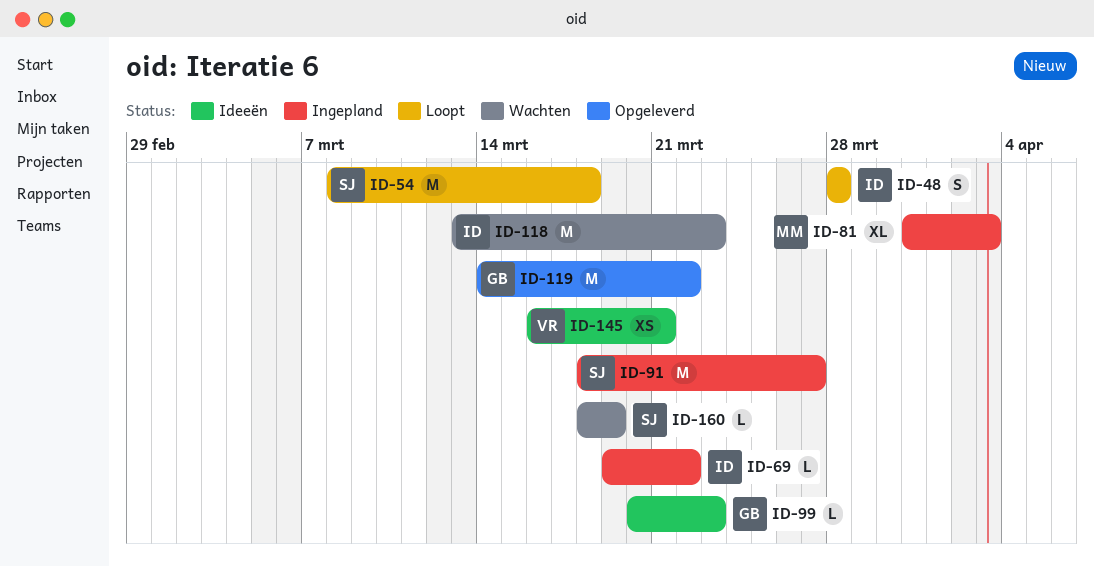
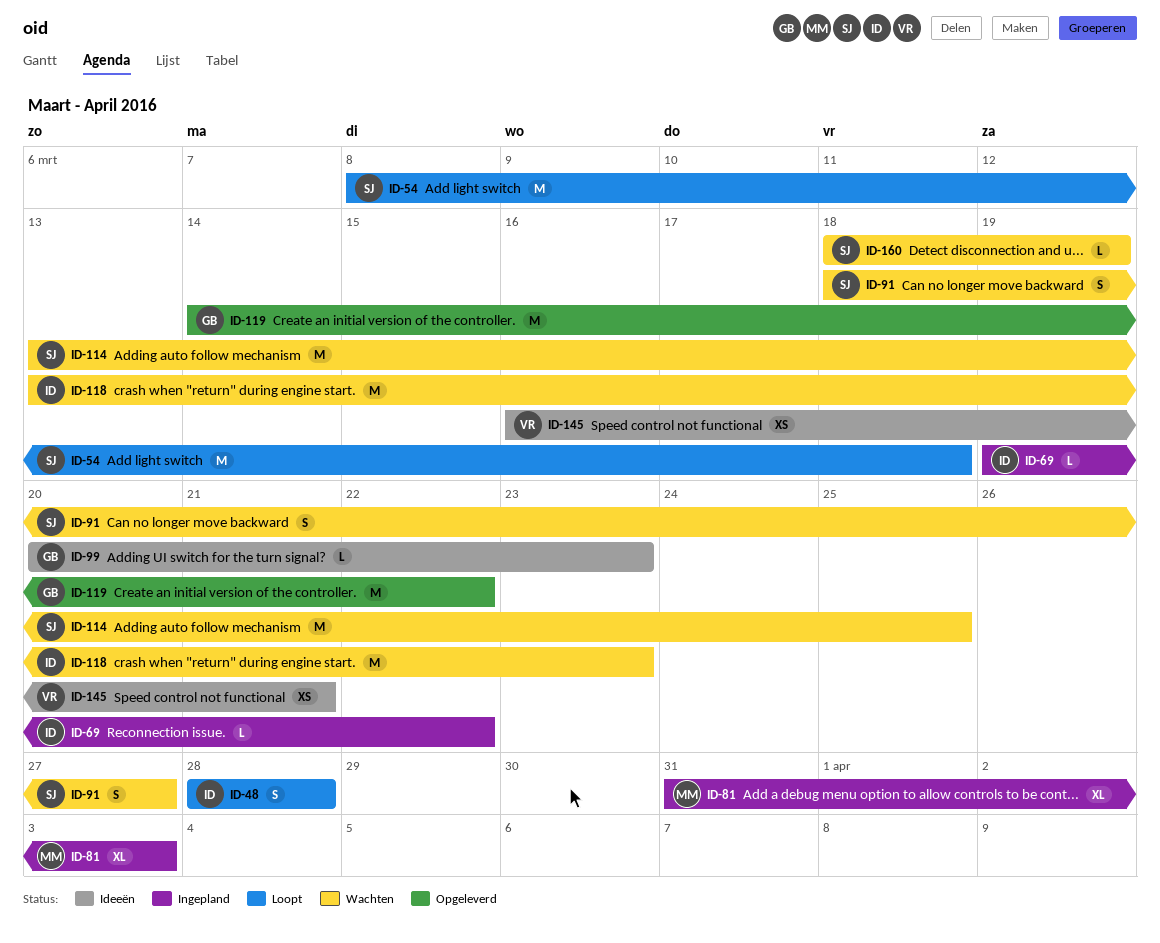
ID-91, status: Ingepland -> Wachten
ID-91, estimate: M -> S
ID-114: none -> present

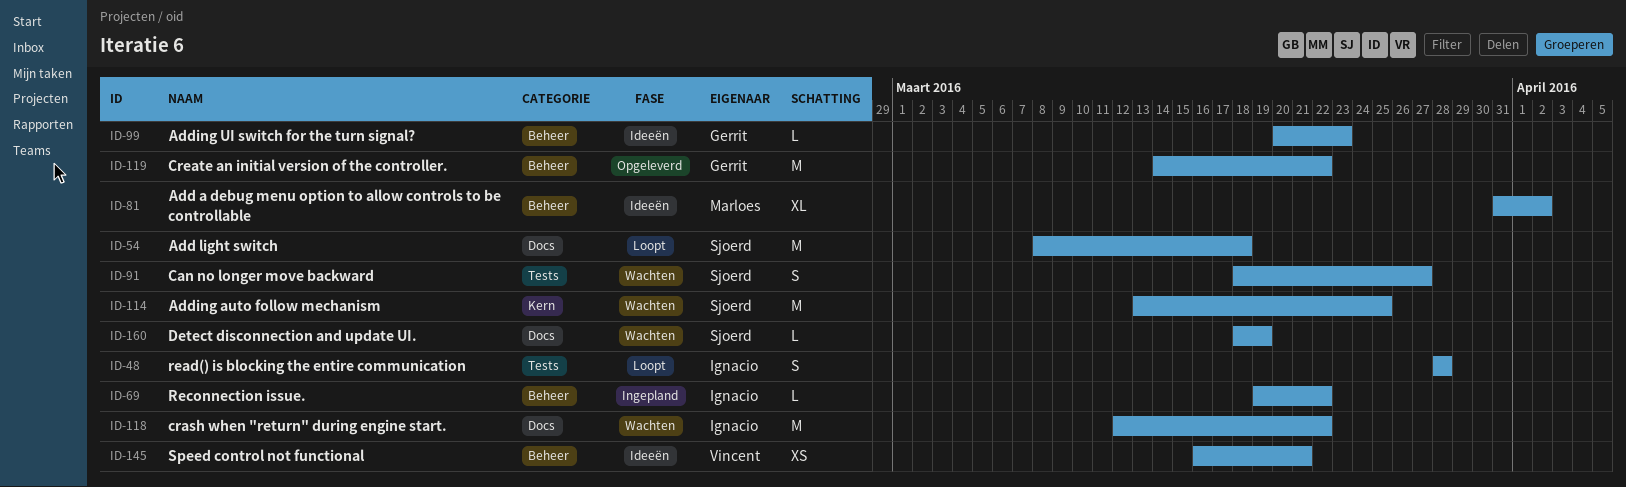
ID-81, status: Ingepland -> Ideeën
ID-81, due: Apr 3 -> Apr 2
ID-118, start: Mar 13 -> Mar 12
ID-118, due: Mar 23 -> Mar 22

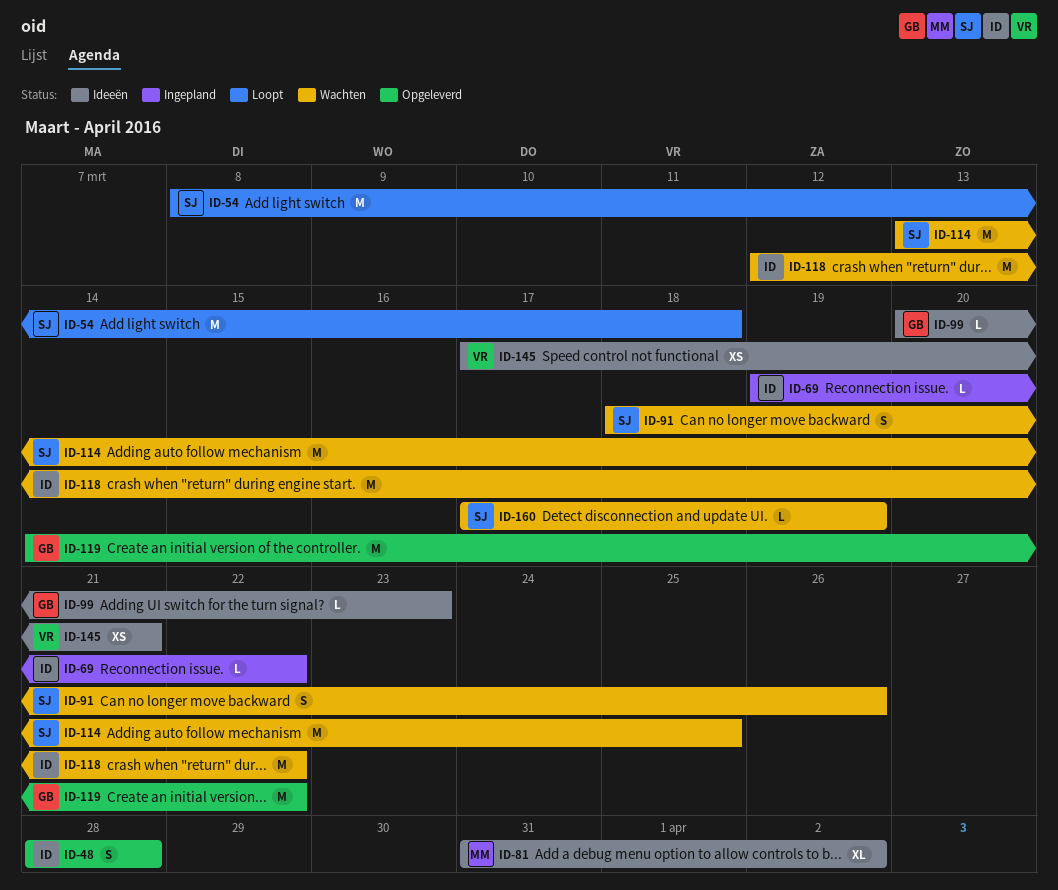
ID-48, status: Loopt -> Opgeleverd
ID-91, due: Mar 27 -> Mar 26
ID-145, start: Mar 16 -> Mar 17
ID-160, start: Mar 18 -> Mar 17

